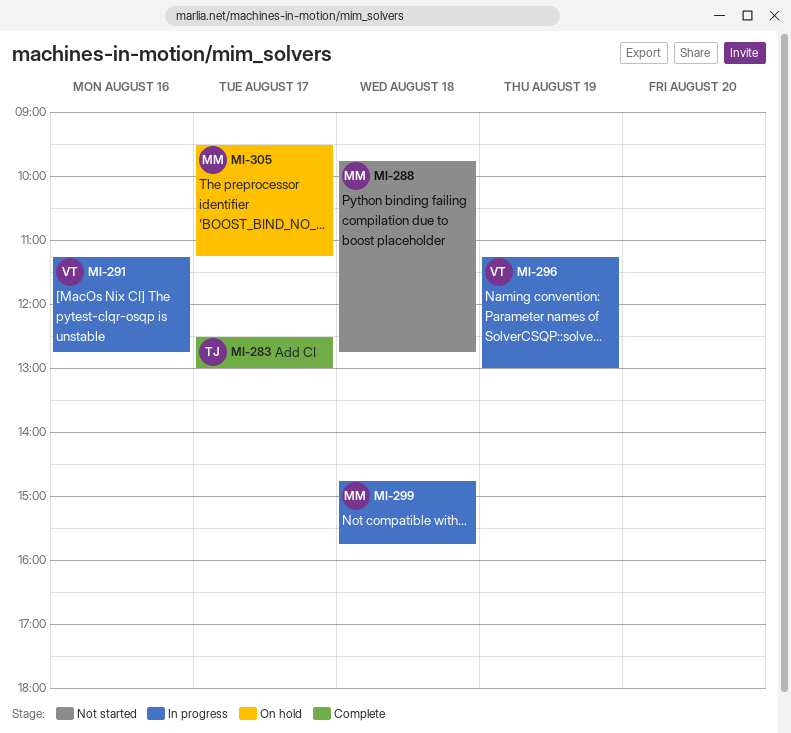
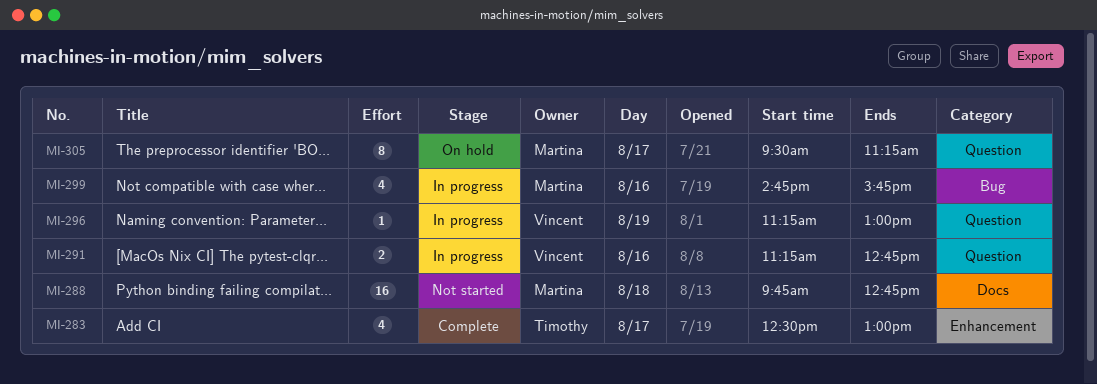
MI-299, day: Aug 18 -> Aug 16

